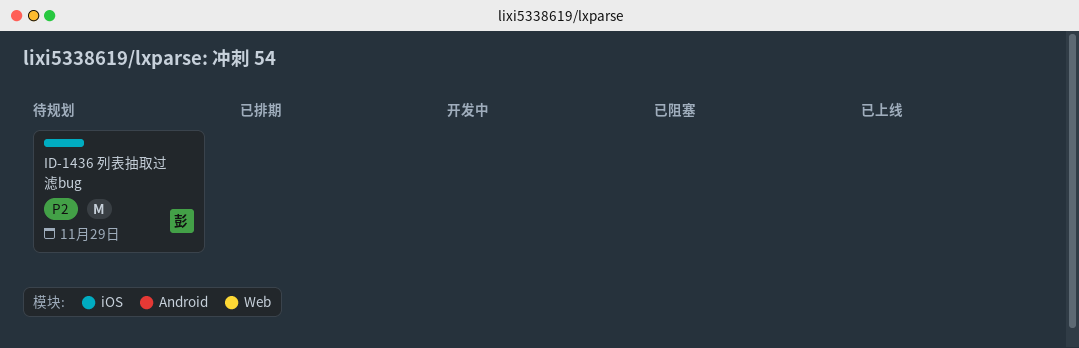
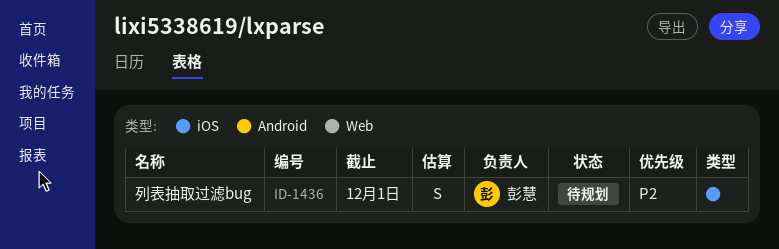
ID-1436, estimate: M -> S
ID-1436, due: Nov 29 -> Dec 1

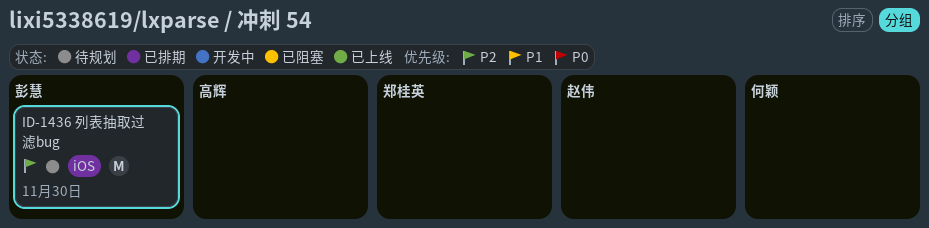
ID-1436, estimate: S -> M
ID-1436, due: Dec 1 -> Nov 30

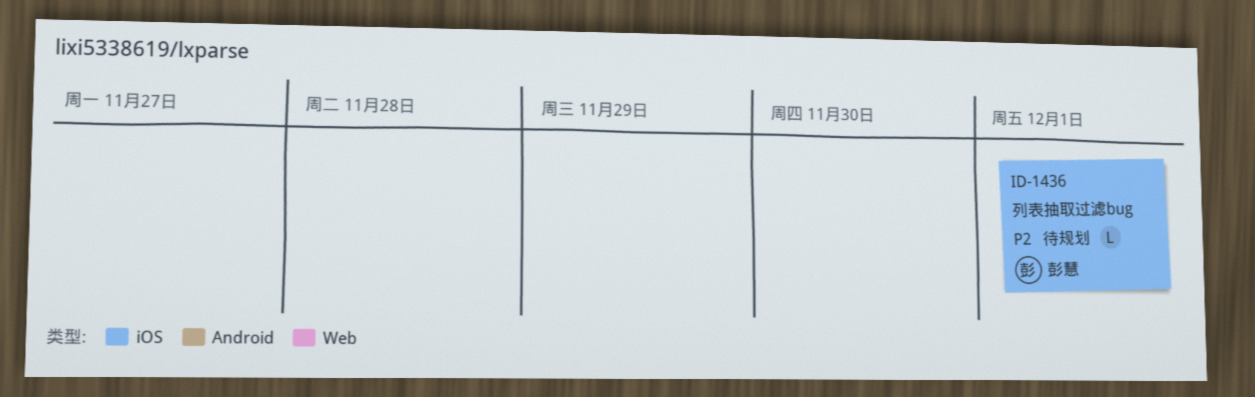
ID-1436, estimate: M -> L
ID-1436, due: Nov 30 -> Dec 1

